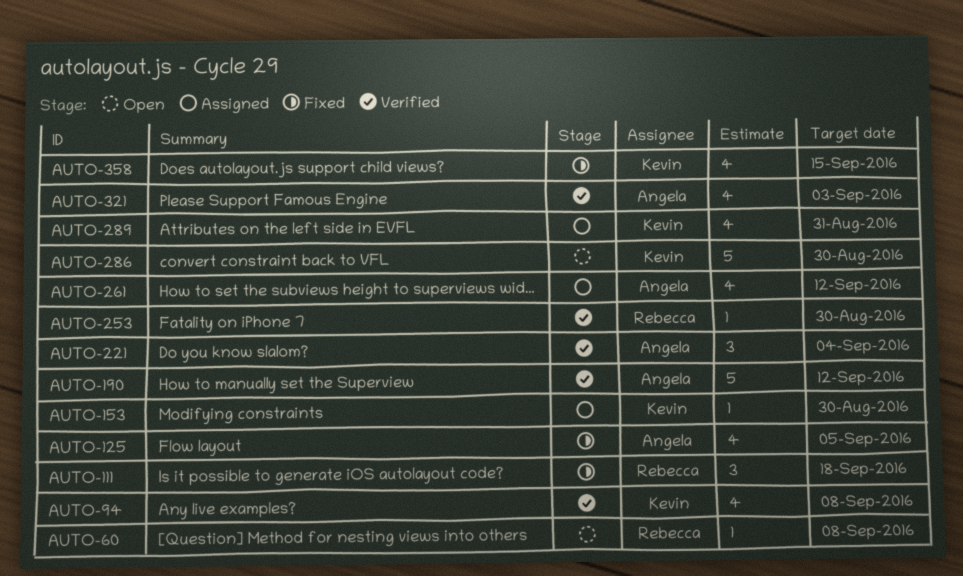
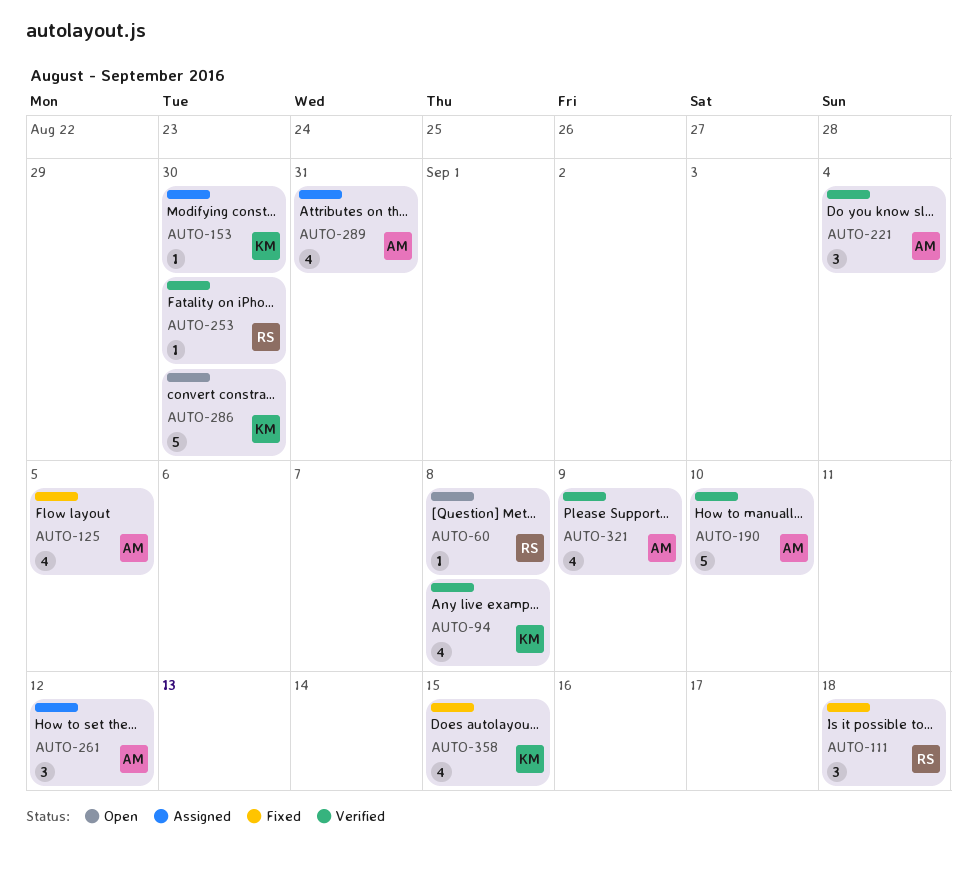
AUTO-190, due: Sep 12 -> Sep 10
AUTO-261, estimate: 4 -> 3
AUTO-289, owner: Kevin -> Angela
AUTO-321, due: Sep 3 -> Sep 9

